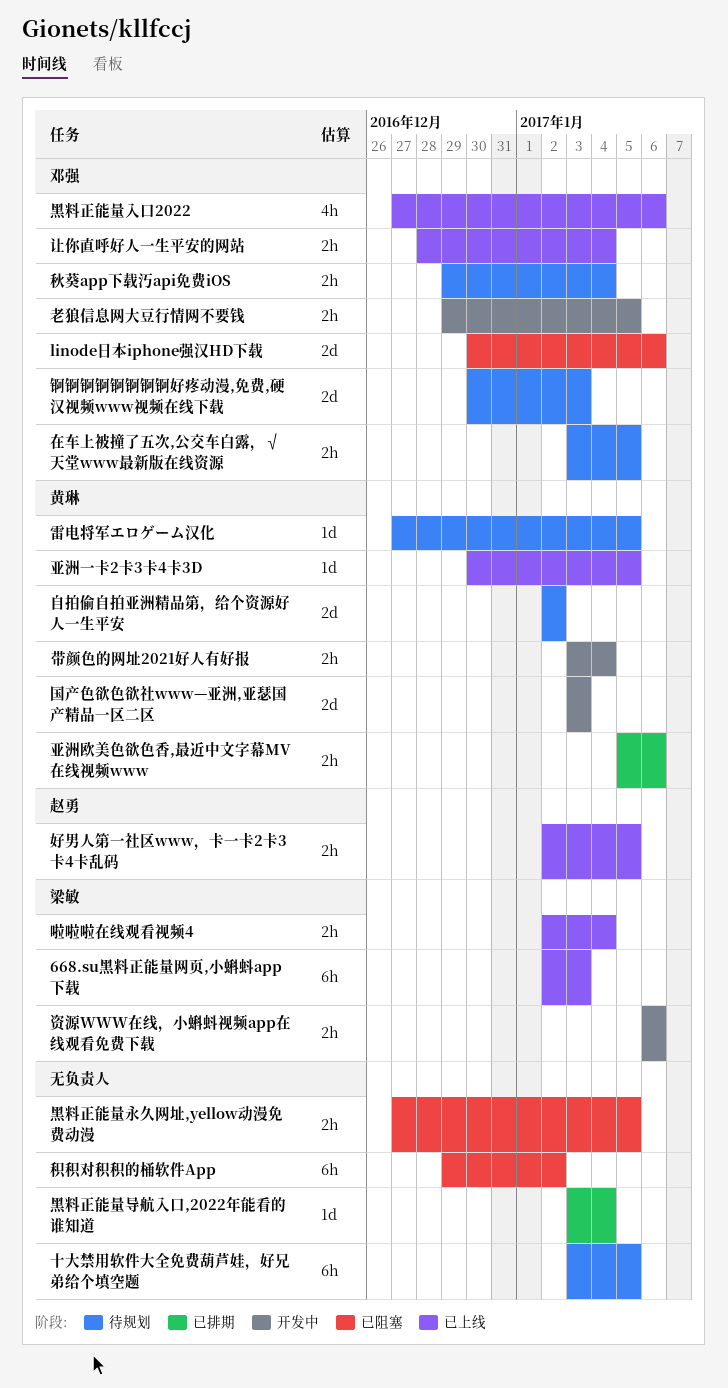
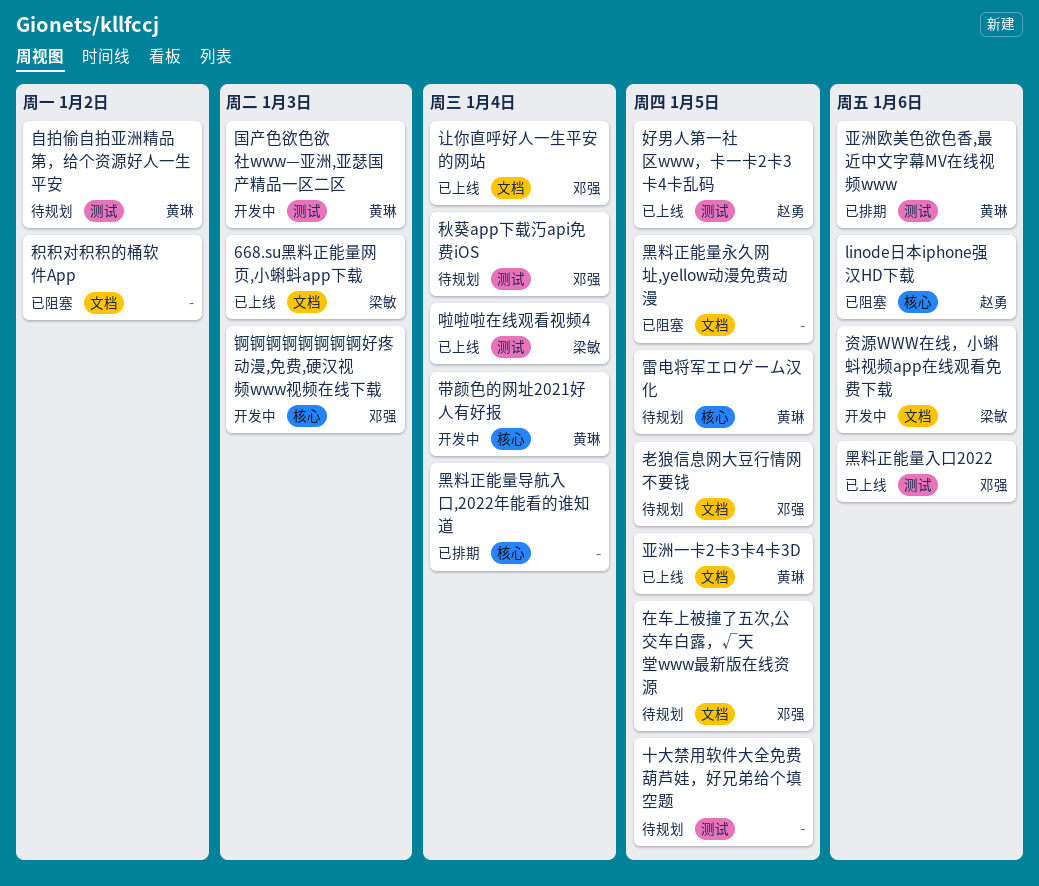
linode日本iphone强汉HD下载, owner: 邓强 -> 赵勇
老狼信息网大豆行情网不要钱, status: 开发中 -> 待规划
锕锕锕锕锕锕锕锕好疼动漫,免费,硬汉视频www视频在线下载, status: 待规划 -> 开发中

